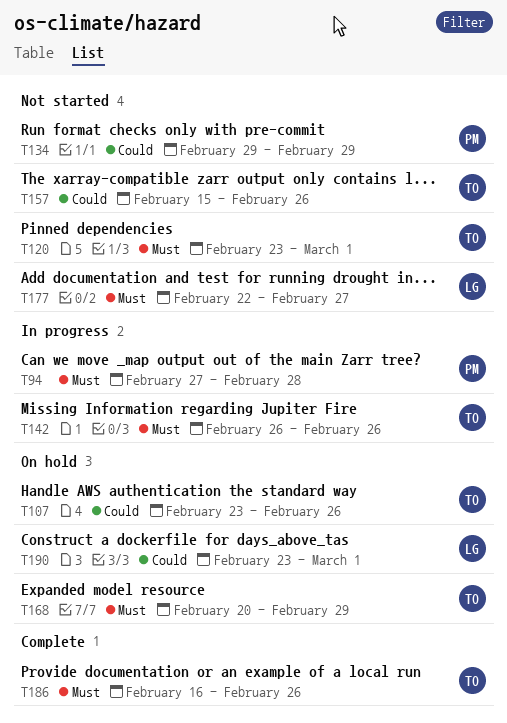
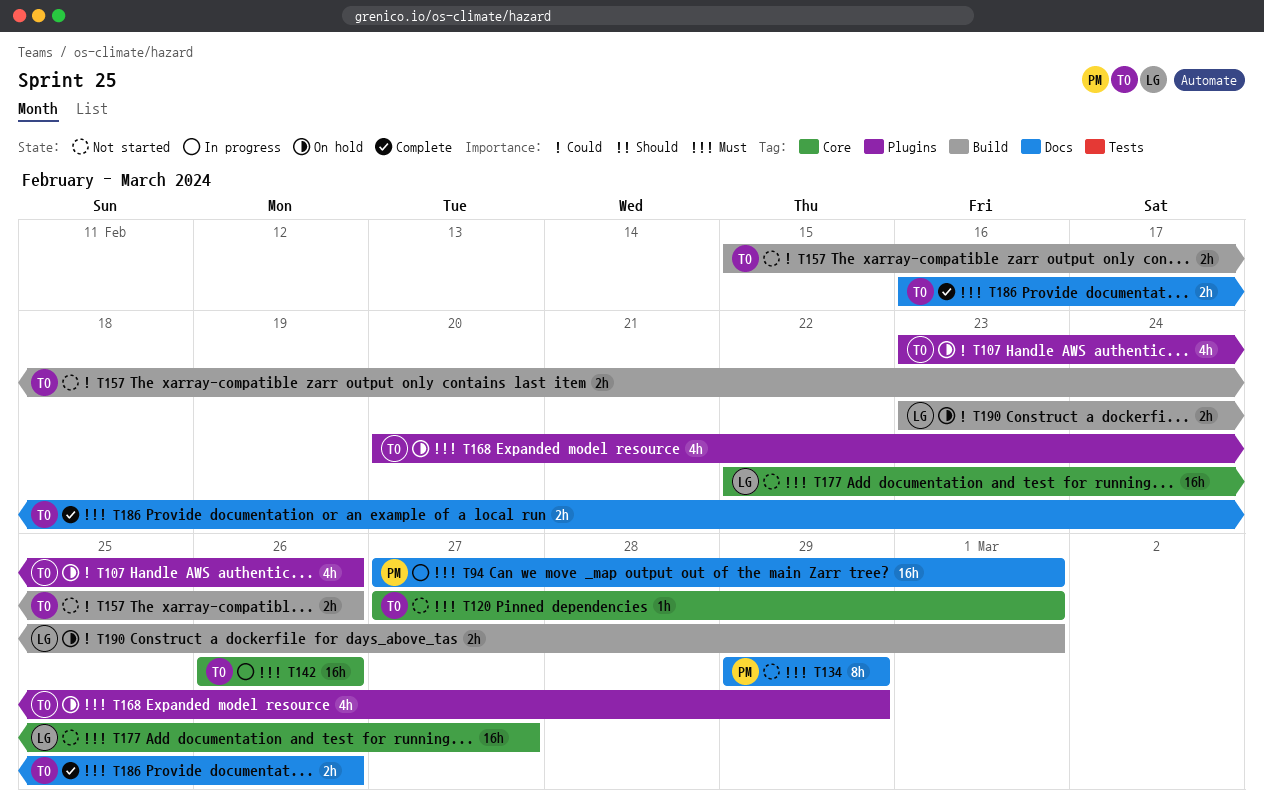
T94, due: Feb 28 -> Mar 1
T120, start: Feb 23 -> Feb 27
T134, priority: Could -> Must

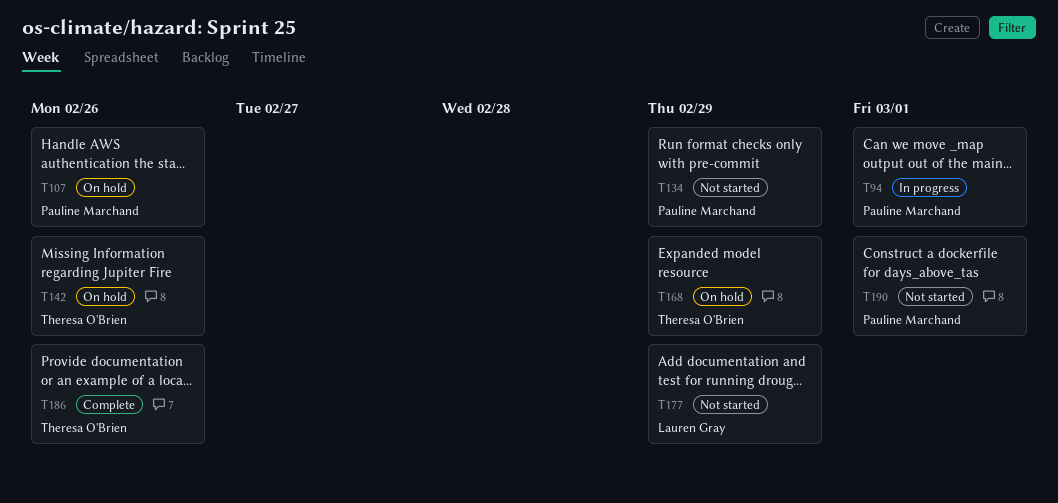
T107, owner: Theresa O'Brien -> Pauline Marchand
T120: present -> none
T142, status: In progress -> On hold
T157: present -> none
T177, due: Feb 27 -> Feb 29
T190, status: On hold -> Not started
T190, owner: Lauren Gray -> Pauline Marchand

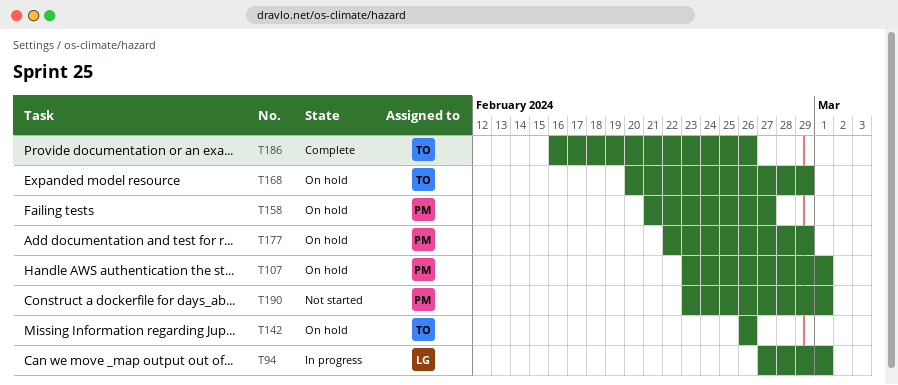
T94, owner: Pauline Marchand -> Lauren Gray
T107, due: Feb 26 -> Mar 1
T134: present -> none
T158: none -> present
T177, status: Not started -> On hold
T177, owner: Lauren Gray -> Pauline Marchand

